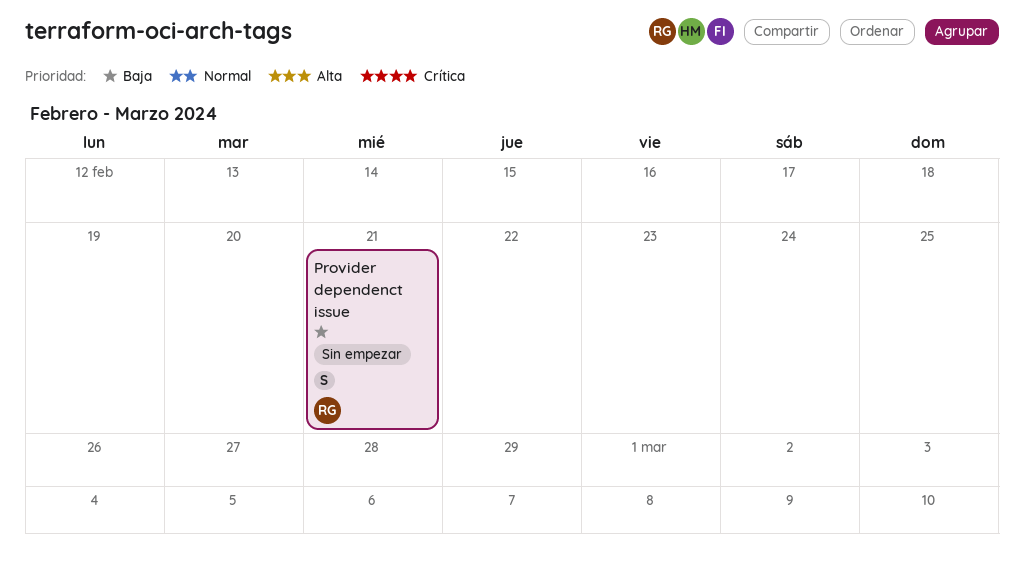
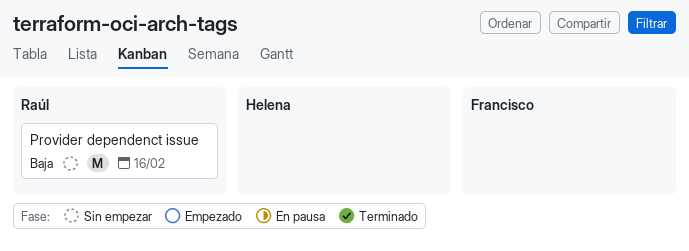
Provider dependenct issue, estimate: S -> M
Provider dependenct issue, due: Feb 21 -> Feb 16

